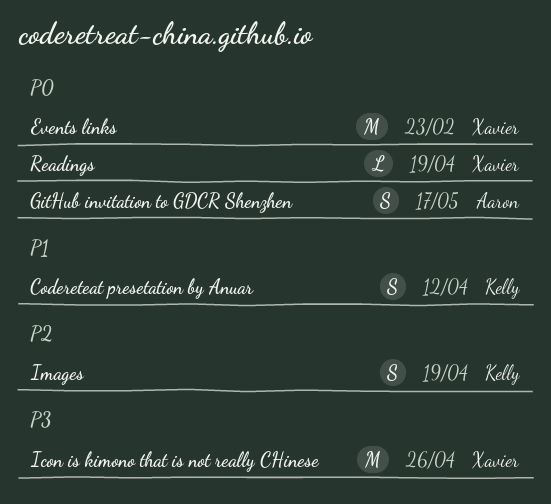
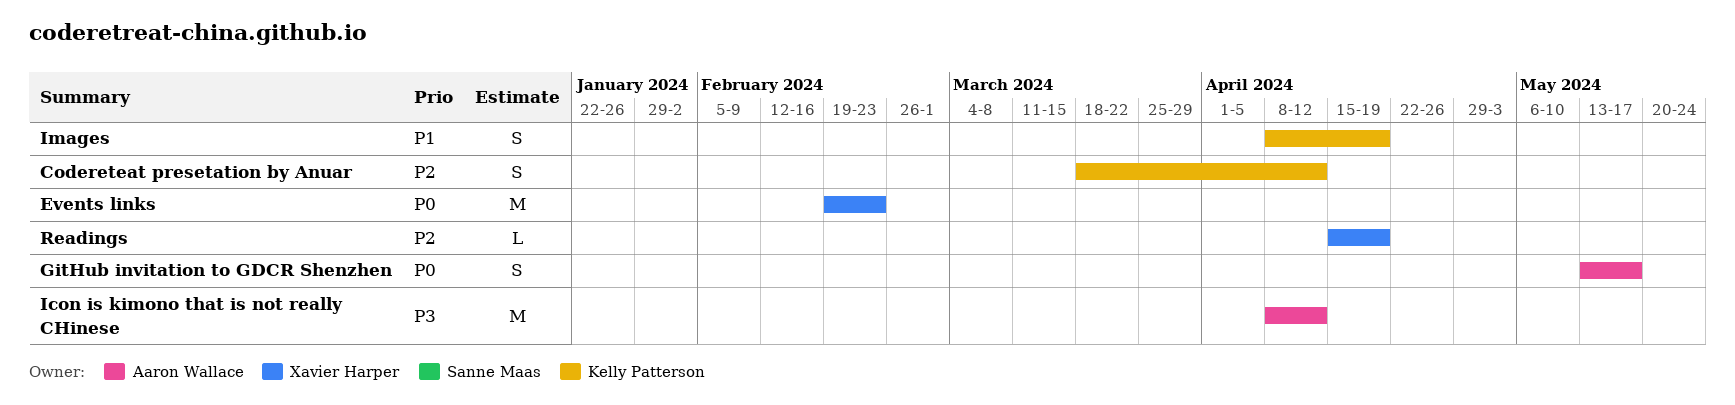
Codereteat presetation by Anuar, priority: P1 -> P2
Icon is kimono that is not really CHinese, owner: Xavier Harper -> Aaron Wallace
Icon is kimono that is not really CHinese, due: Apr 26 -> Apr 12
Images, priority: P2 -> P1
Readings, priority: P0 -> P2

